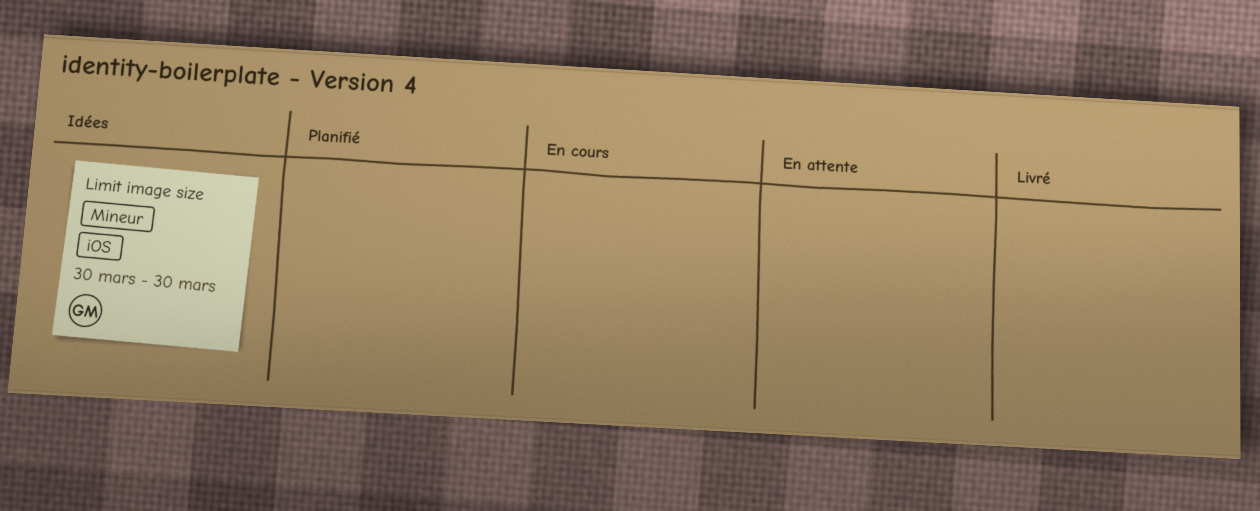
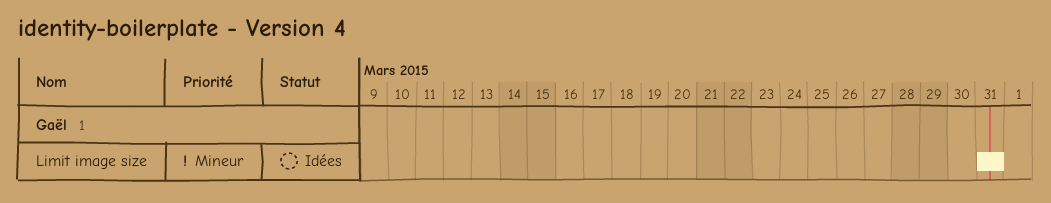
Limit image size, start: Mar 30 -> Mar 31
Limit image size, due: Mar 30 -> Mar 31

